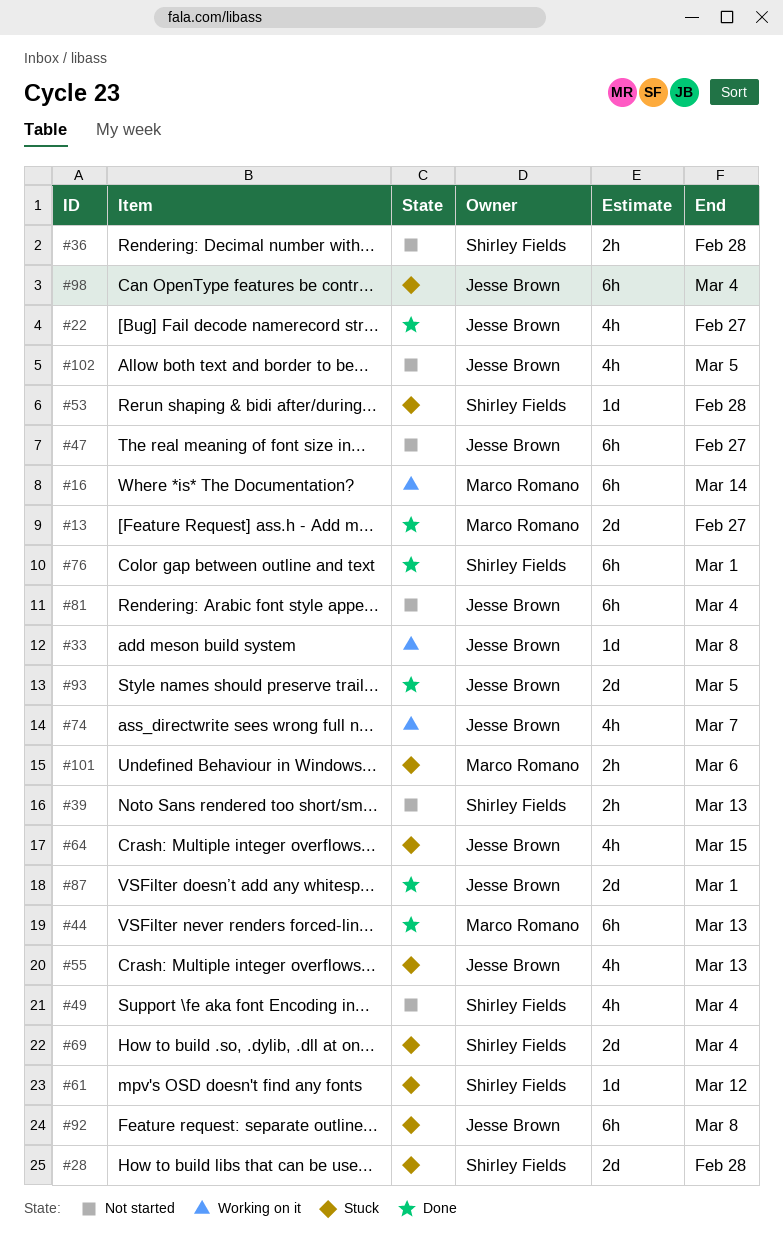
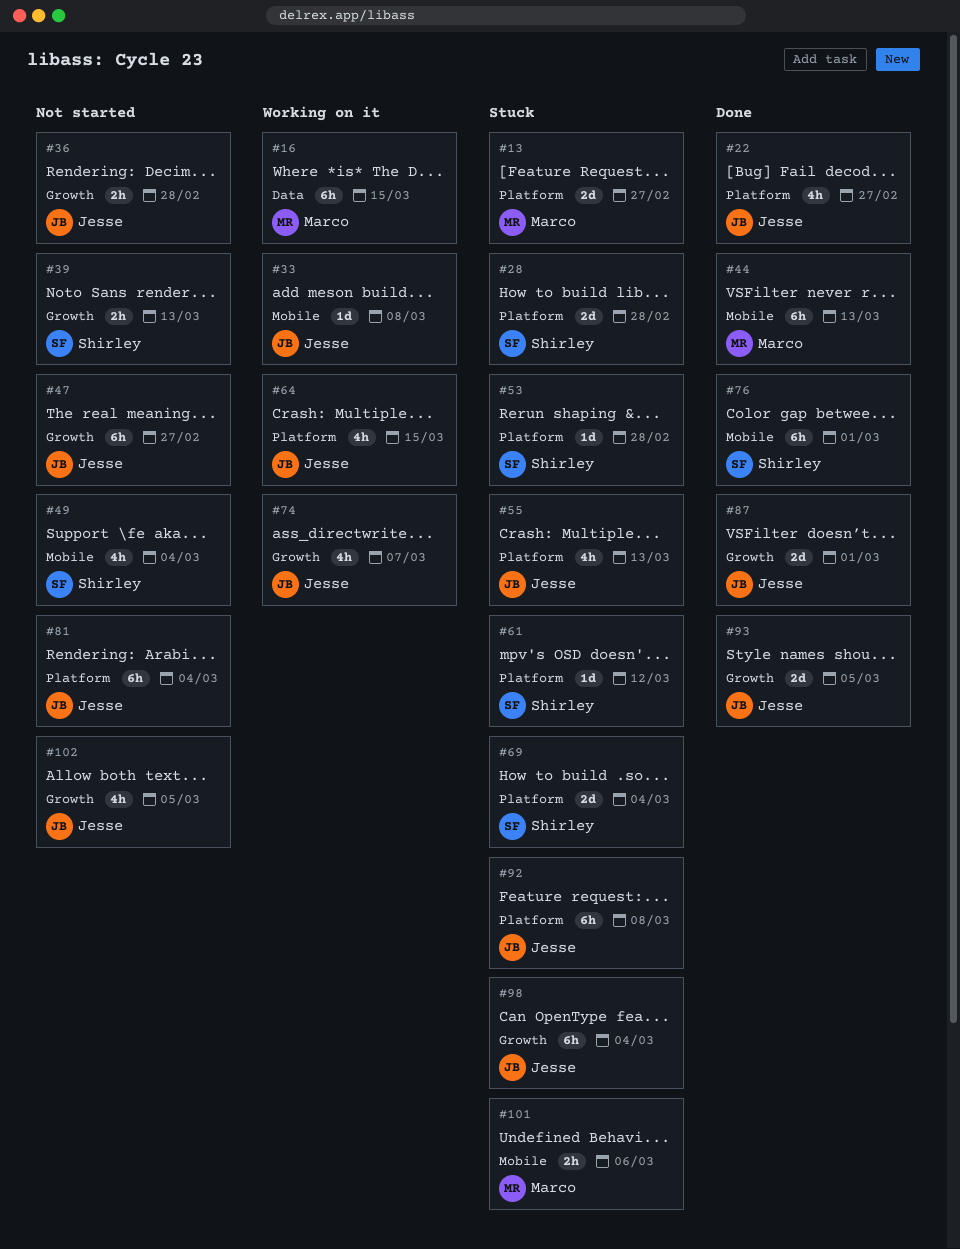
#13, status: Done -> Stuck
#16, due: Mar 14 -> Mar 15
#36, owner: Shirley Fields -> Jesse Brown
#64, status: Stuck -> Working on it

